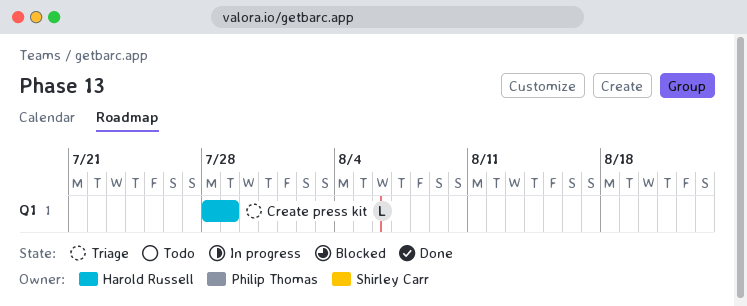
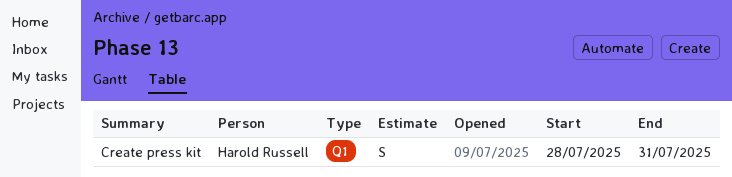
Create press kit, estimate: L -> S
Create press kit, due: Jul 29 -> Jul 31

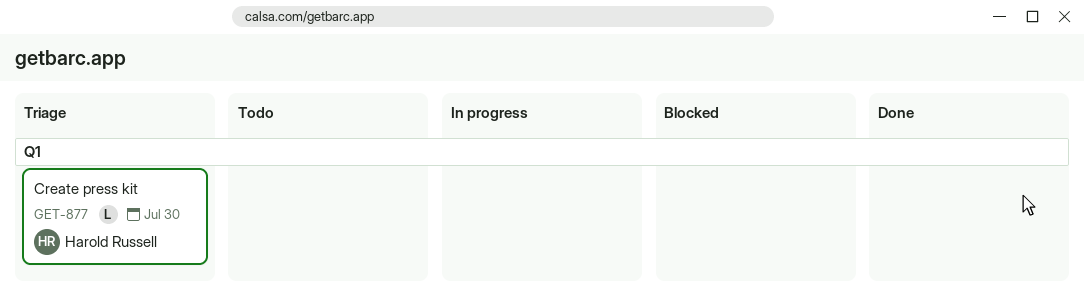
Create press kit, estimate: S -> L
Create press kit, due: Jul 31 -> Jul 30

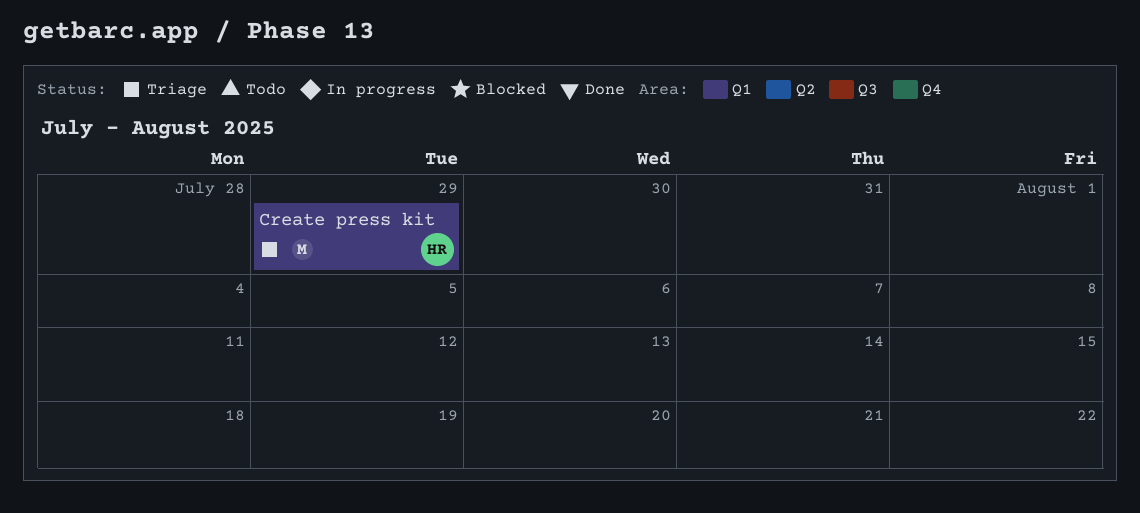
Create press kit, estimate: L -> M
Create press kit, due: Jul 30 -> Jul 29

